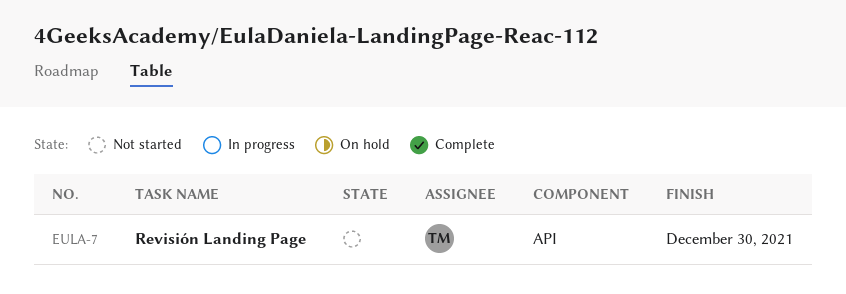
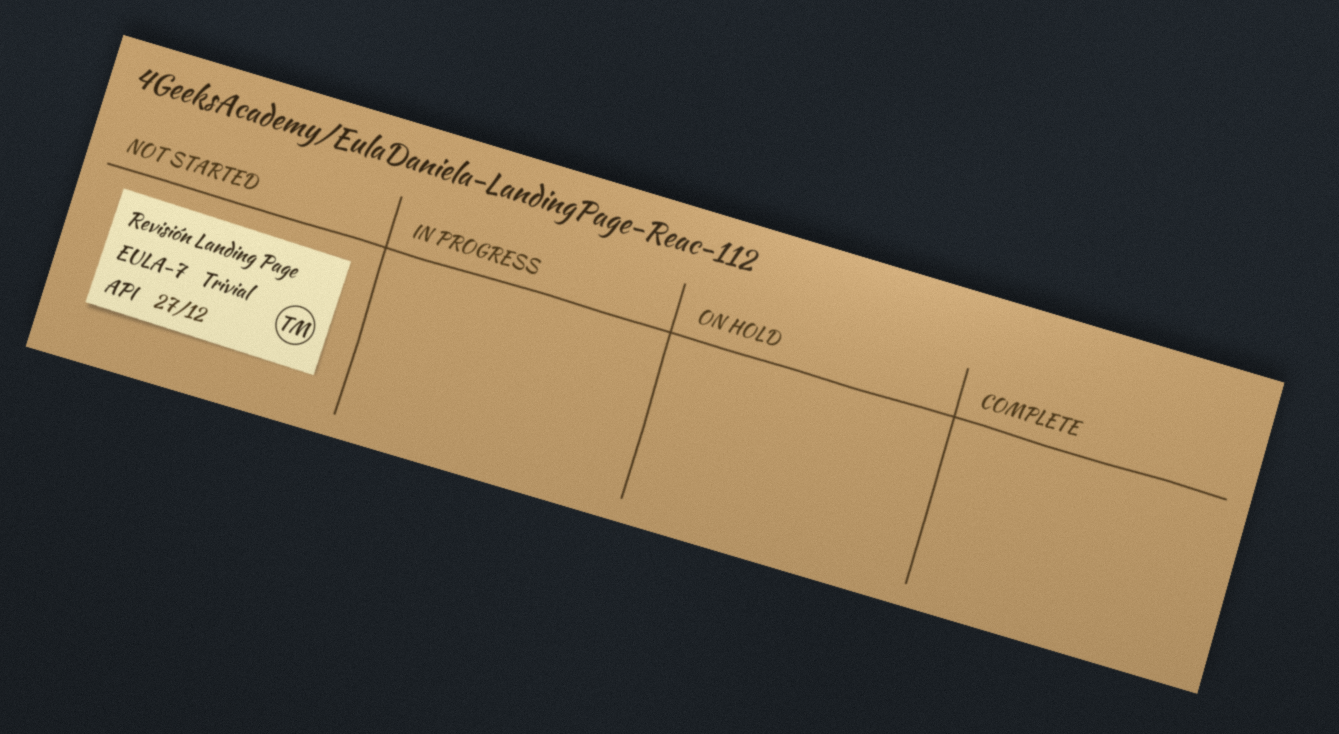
EULA-7, due: Dec 30 -> Dec 27

